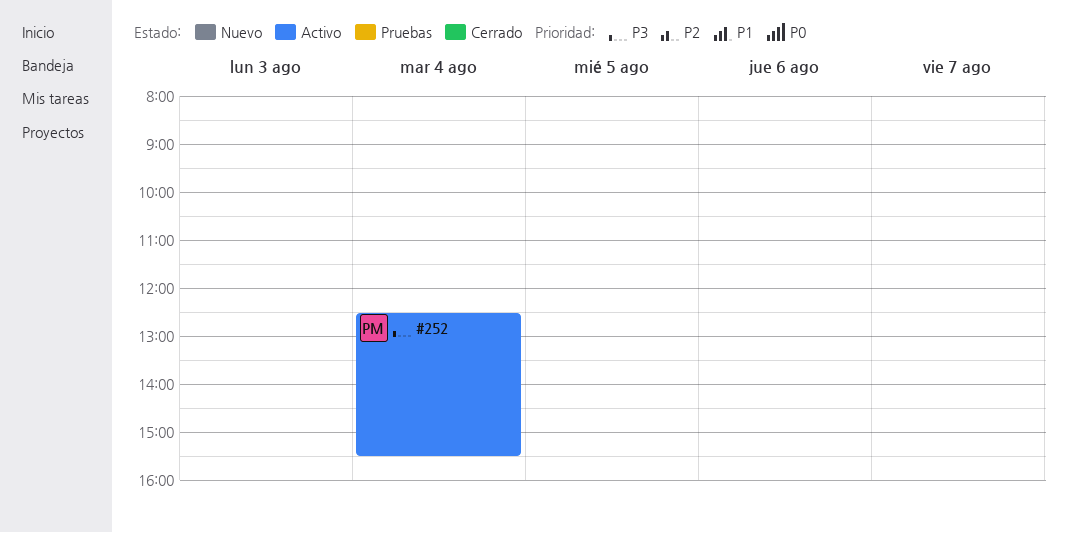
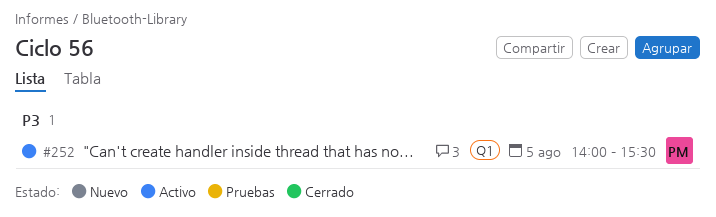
#252, day: Aug 4 -> Aug 5
#252, begins: 12:30 -> 14:00

